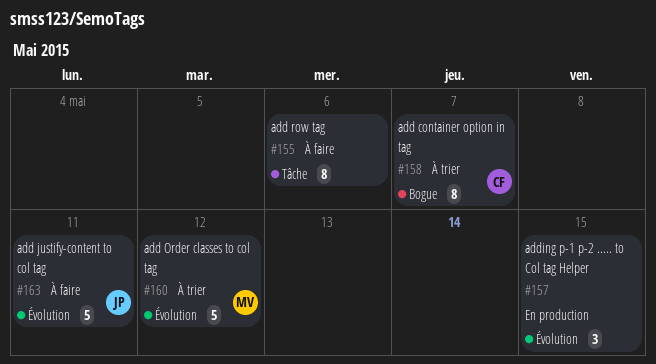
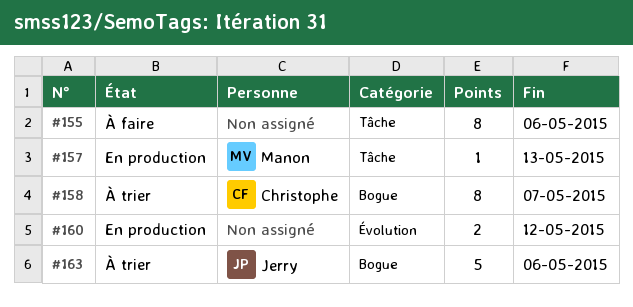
#157, owner: none -> Manon
#157, label: Évolution -> Tâche
#157, estimate: 3 -> 1
#157, due: May 15 -> May 13
#160, status: À trier -> En production
#160, owner: Manon -> none
#160, estimate: 5 -> 2
#163, status: À faire -> À trier
#163, label: Évolution -> Bogue
#163, due: May 11 -> May 6

